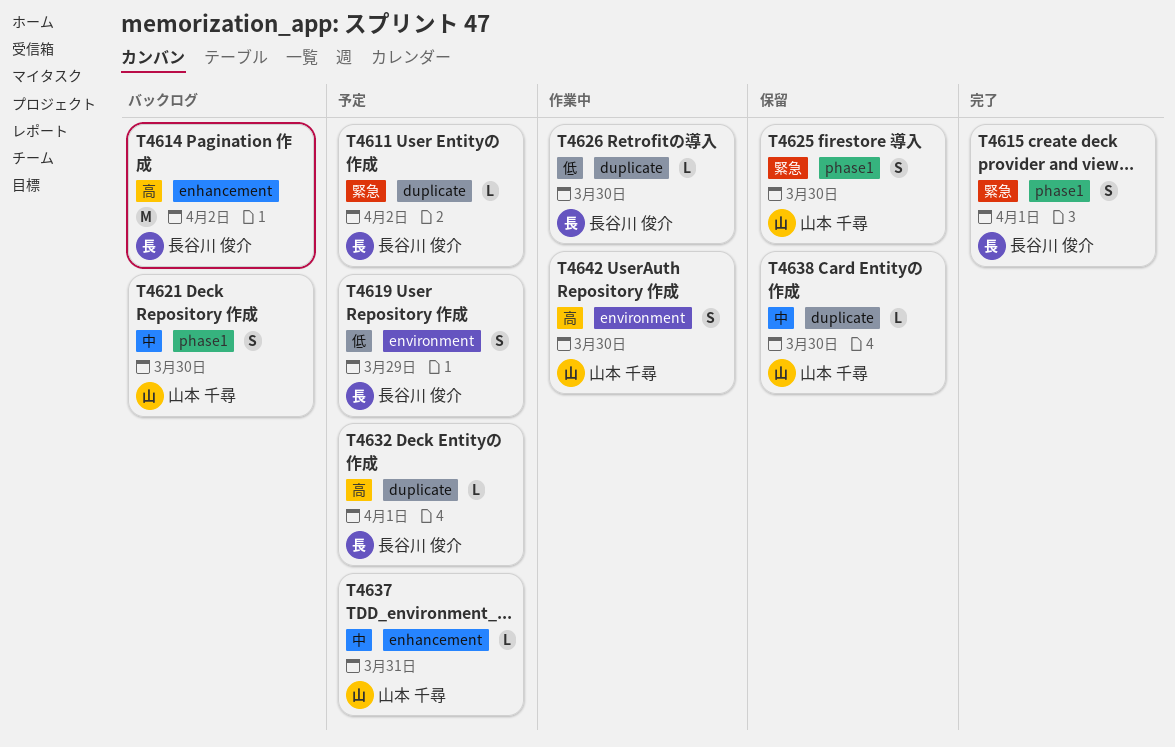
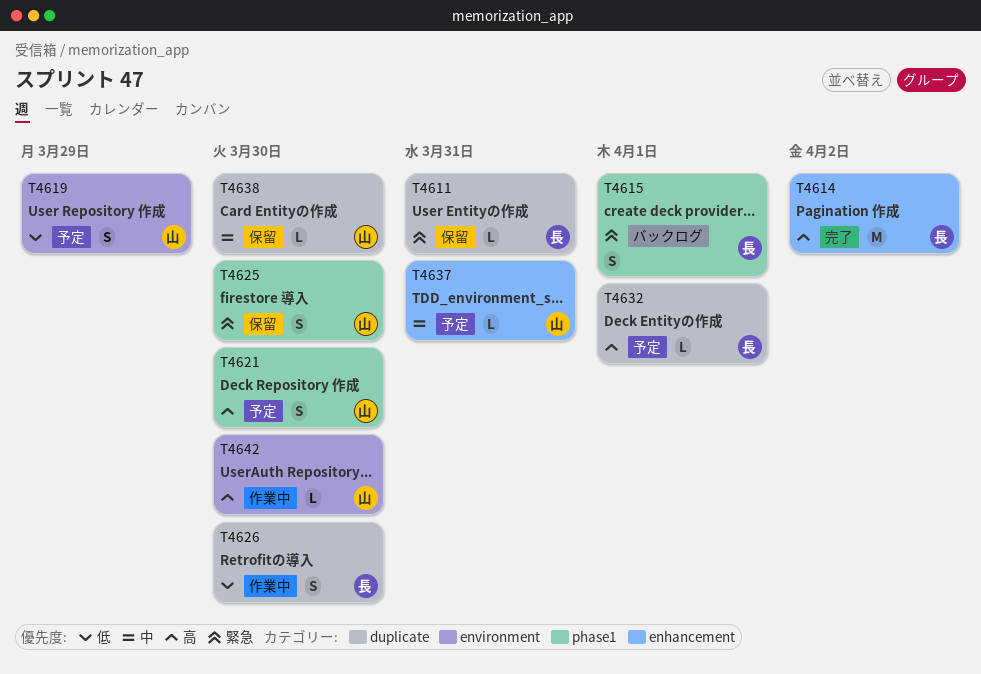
T4611, status: 予定 -> 保留
T4611, due: Apr 2 -> Mar 31
T4614, status: バックログ -> 完了
T4615, status: 完了 -> バックログ
T4619, owner: 長谷川 俊介 -> 山本 千尋
T4621, status: バックログ -> 予定
T4621, priority: 中 -> 高
T4626, estimate: L -> S
T4642, estimate: S -> L

